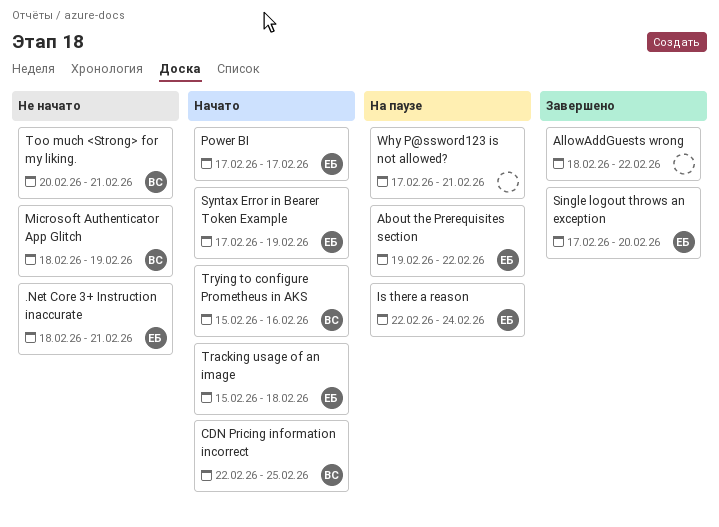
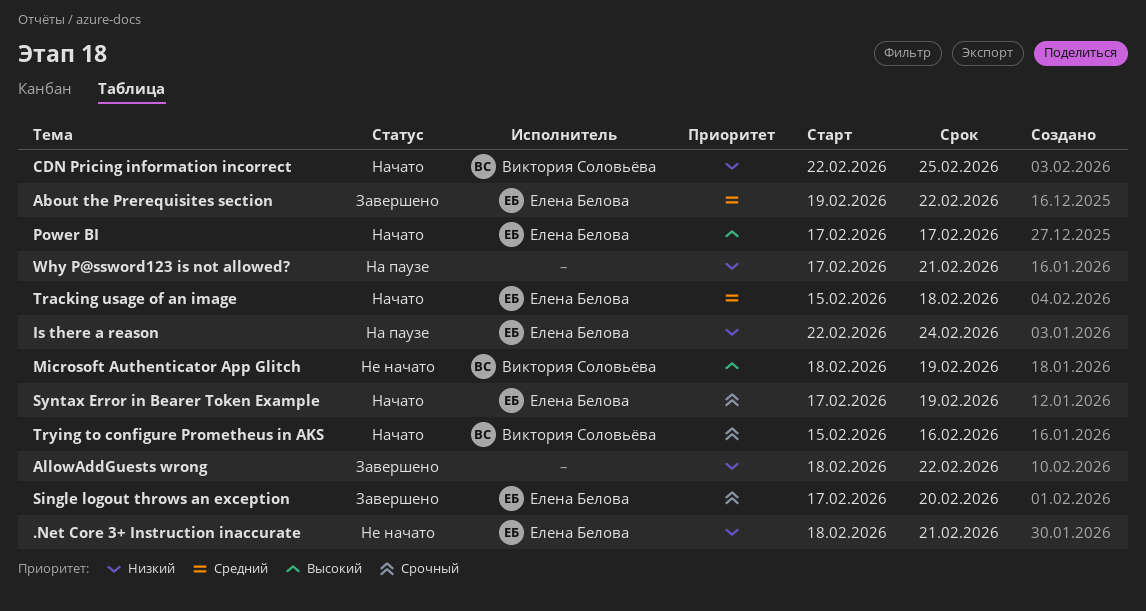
About the Prerequisites section, status: На паузе -> Завершено
Too much <Strong> for my liking.: present -> none

